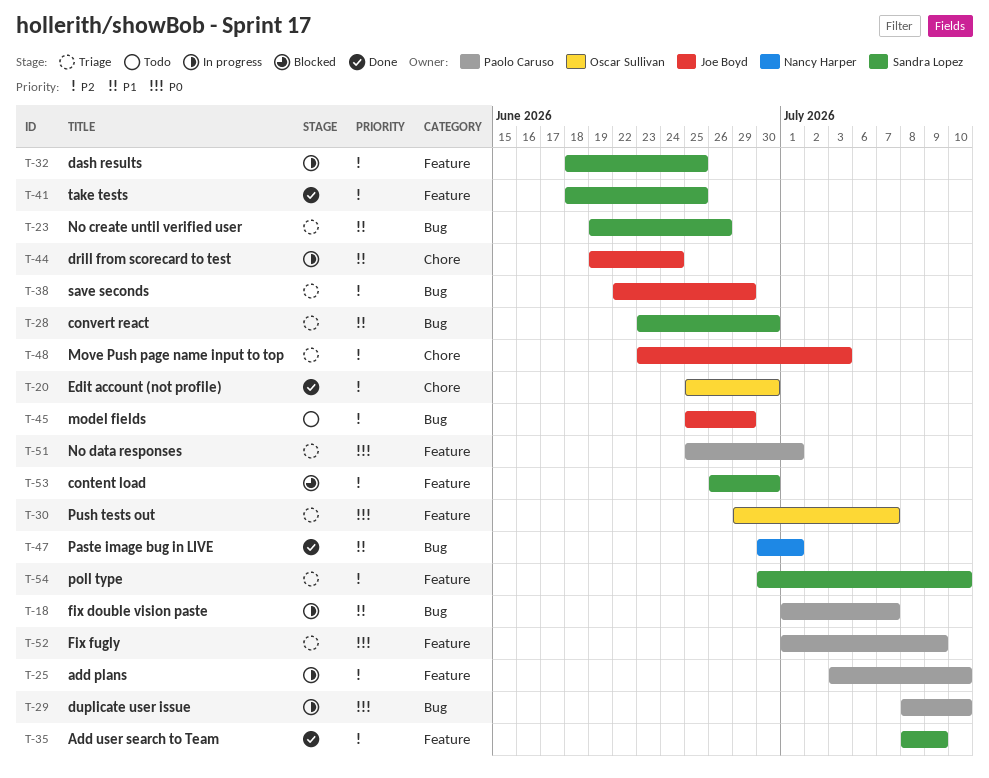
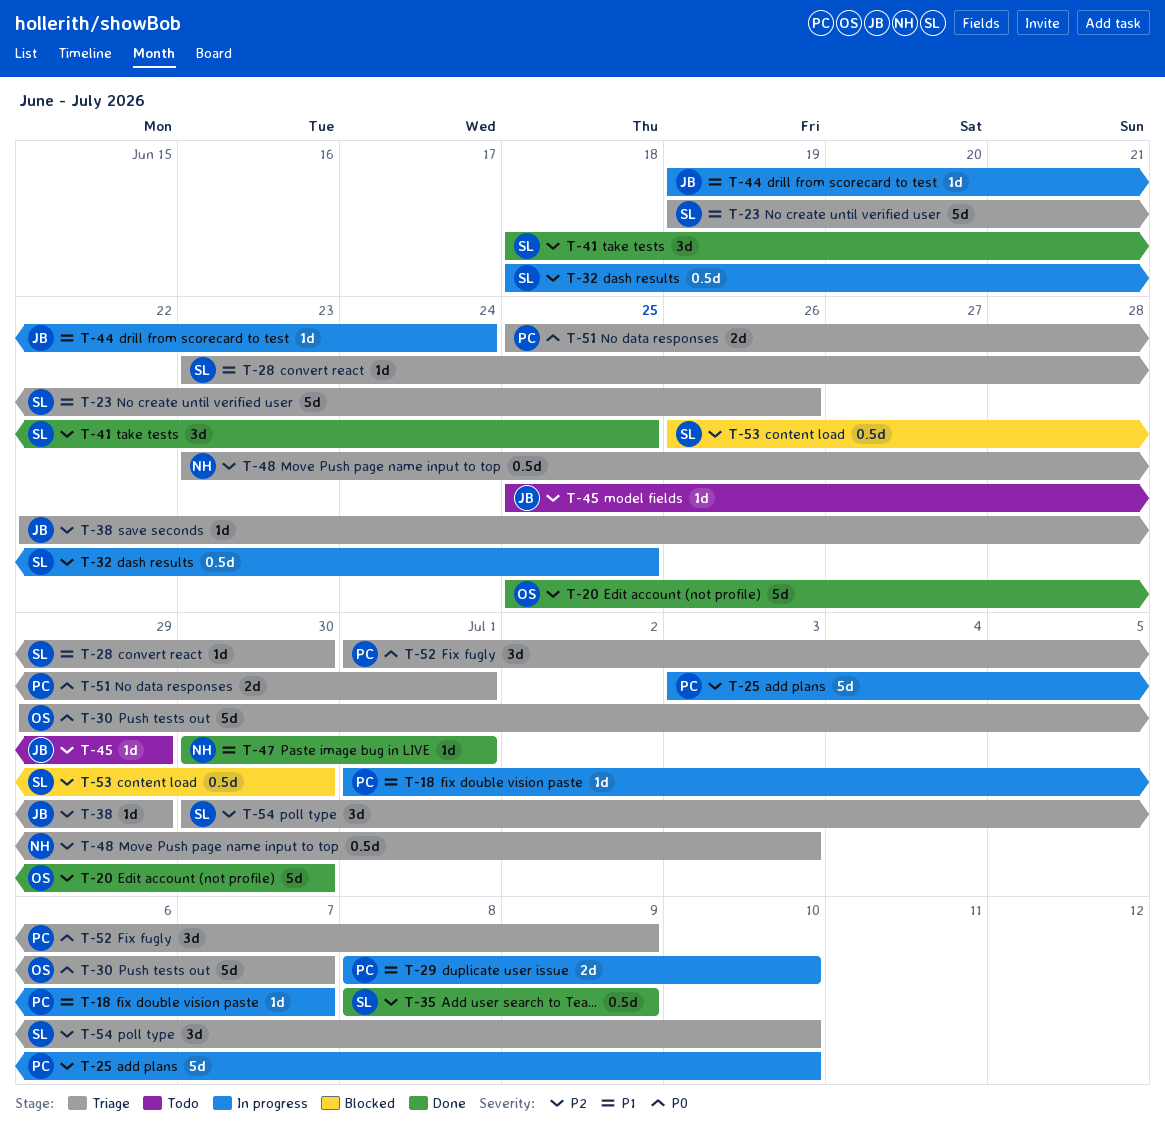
T-29, priority: P0 -> P1
T-48, owner: Joe Boyd -> Nancy Harper

